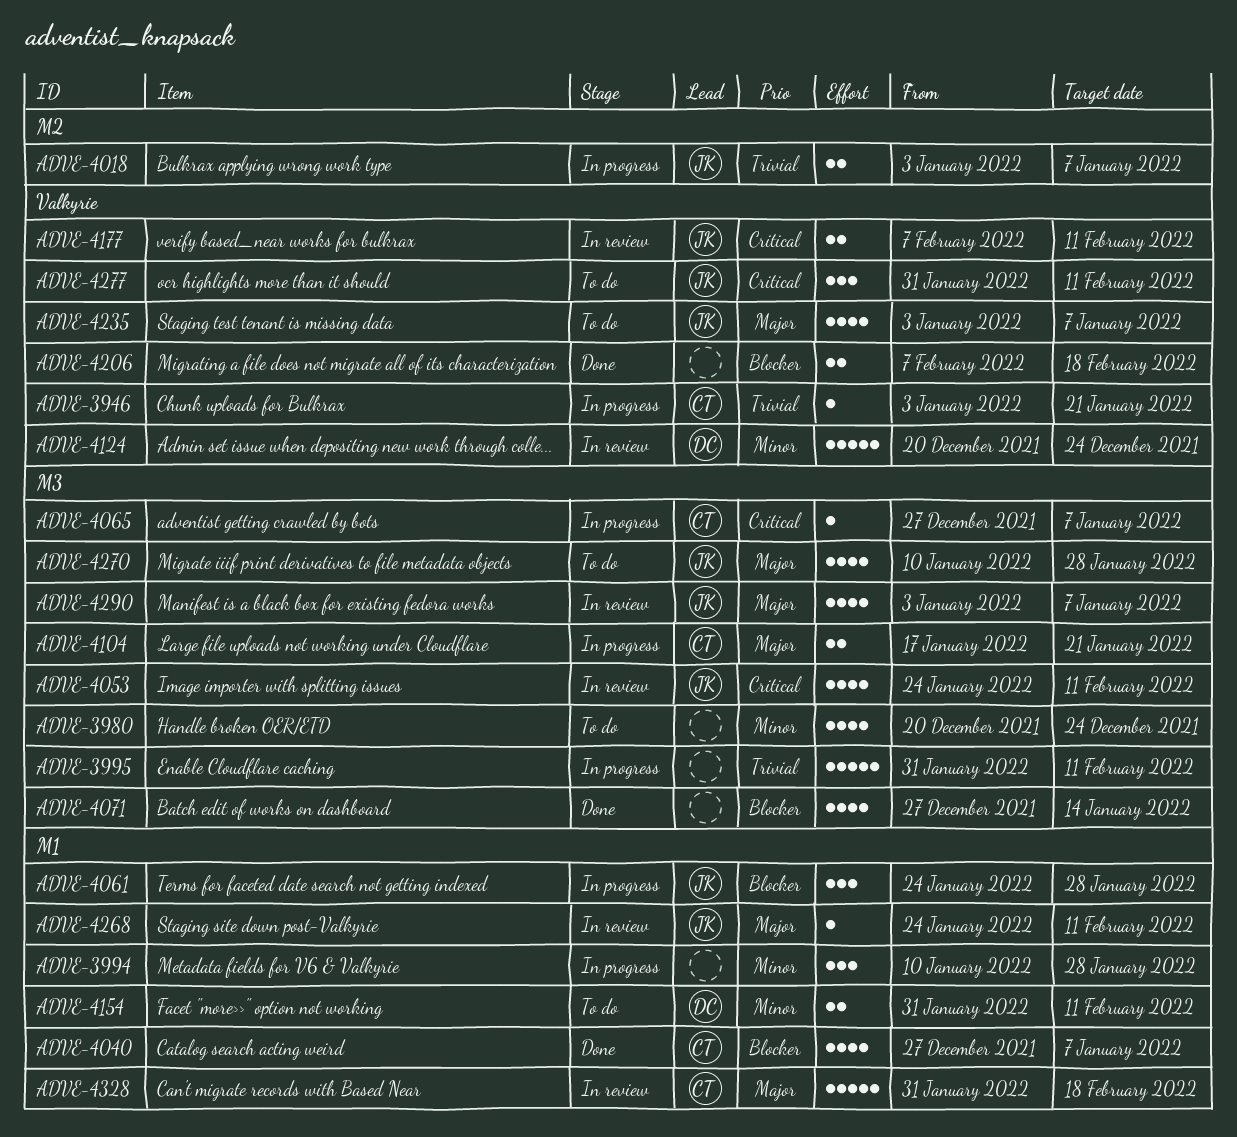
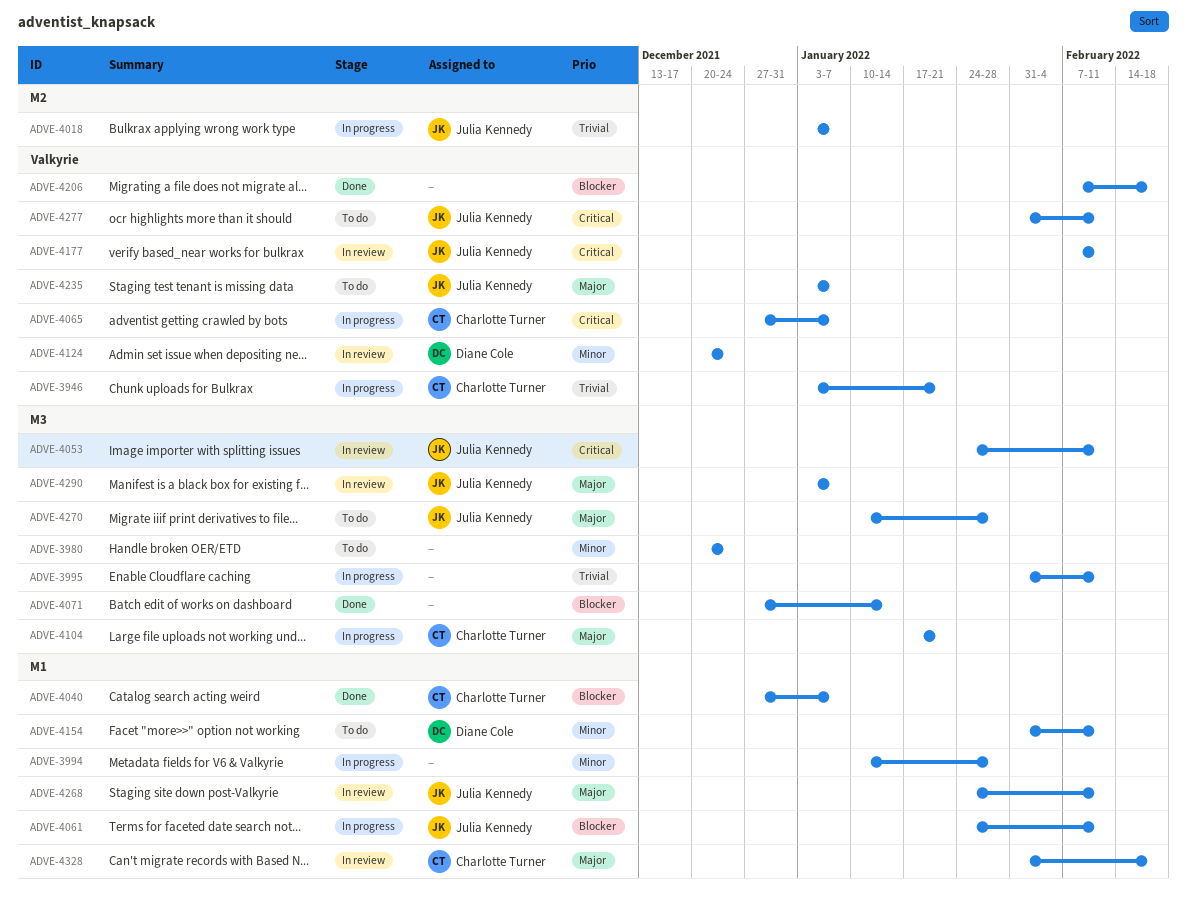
ADVE-4061, due: Jan 28 -> Feb 11
ADVE-4065, label: M3 -> Valkyrie

